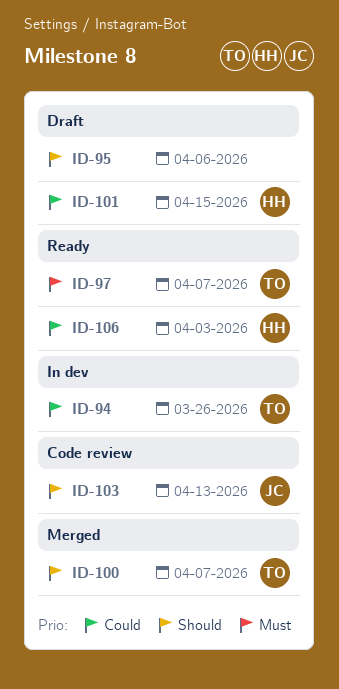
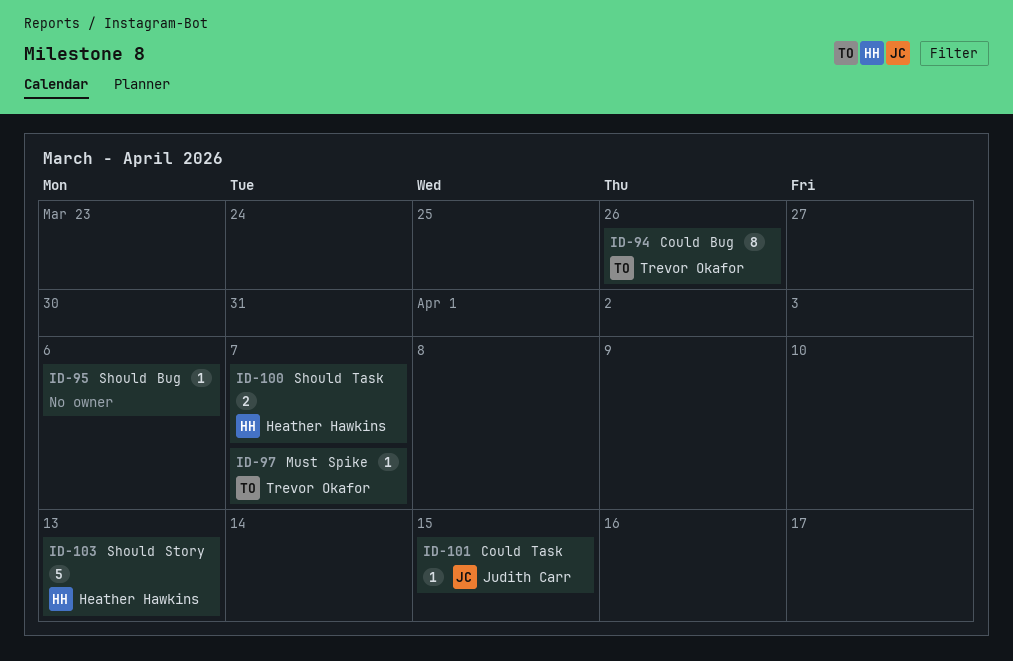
ID-100, owner: Trevor Okafor -> Heather Hawkins
ID-101, owner: Heather Hawkins -> Judith Carr
ID-103, owner: Judith Carr -> Heather Hawkins
ID-106: present -> none

